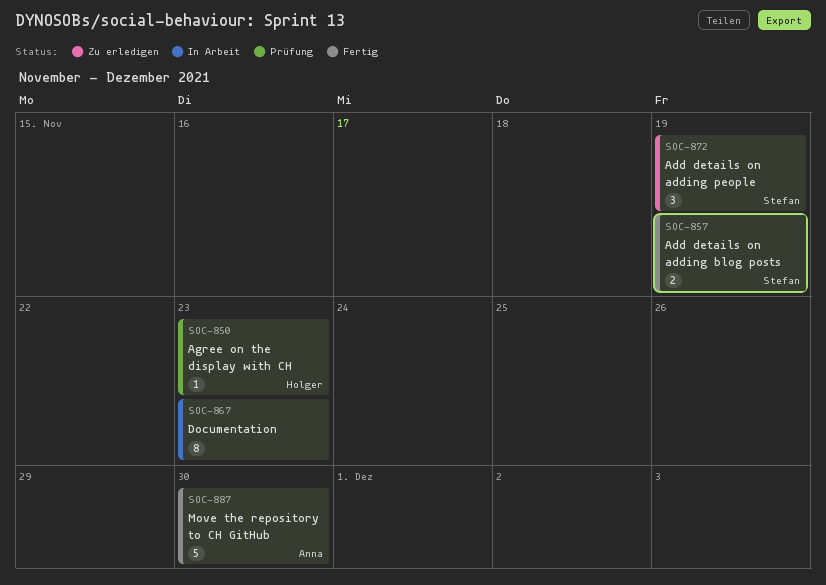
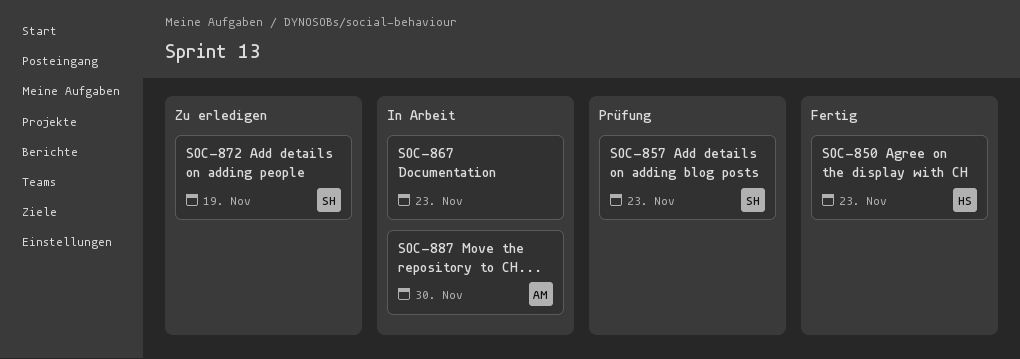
SOC-850, status: Prüfung -> Fertig
SOC-857, status: Fertig -> Prüfung
SOC-857, due: Nov 19 -> Nov 23
SOC-887, status: Fertig -> In Arbeit

